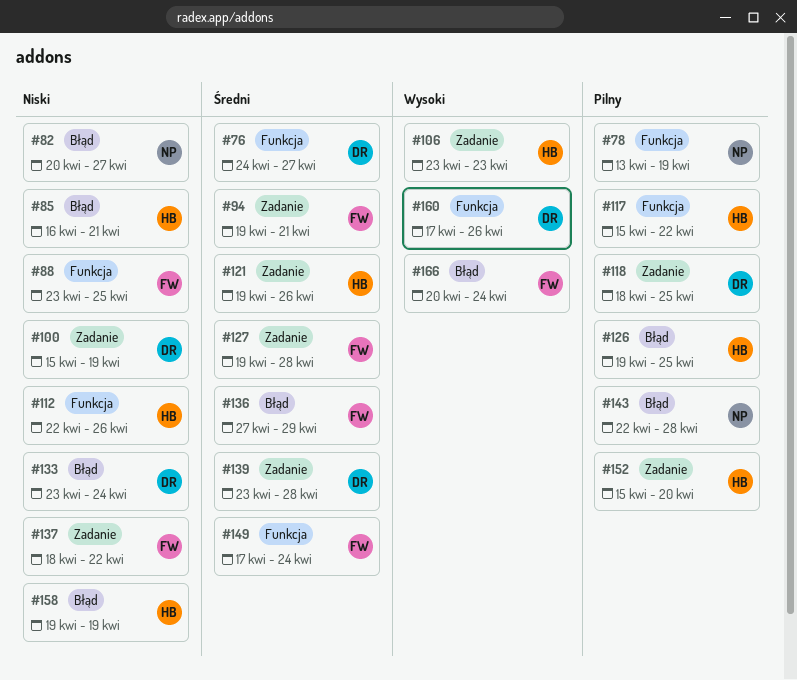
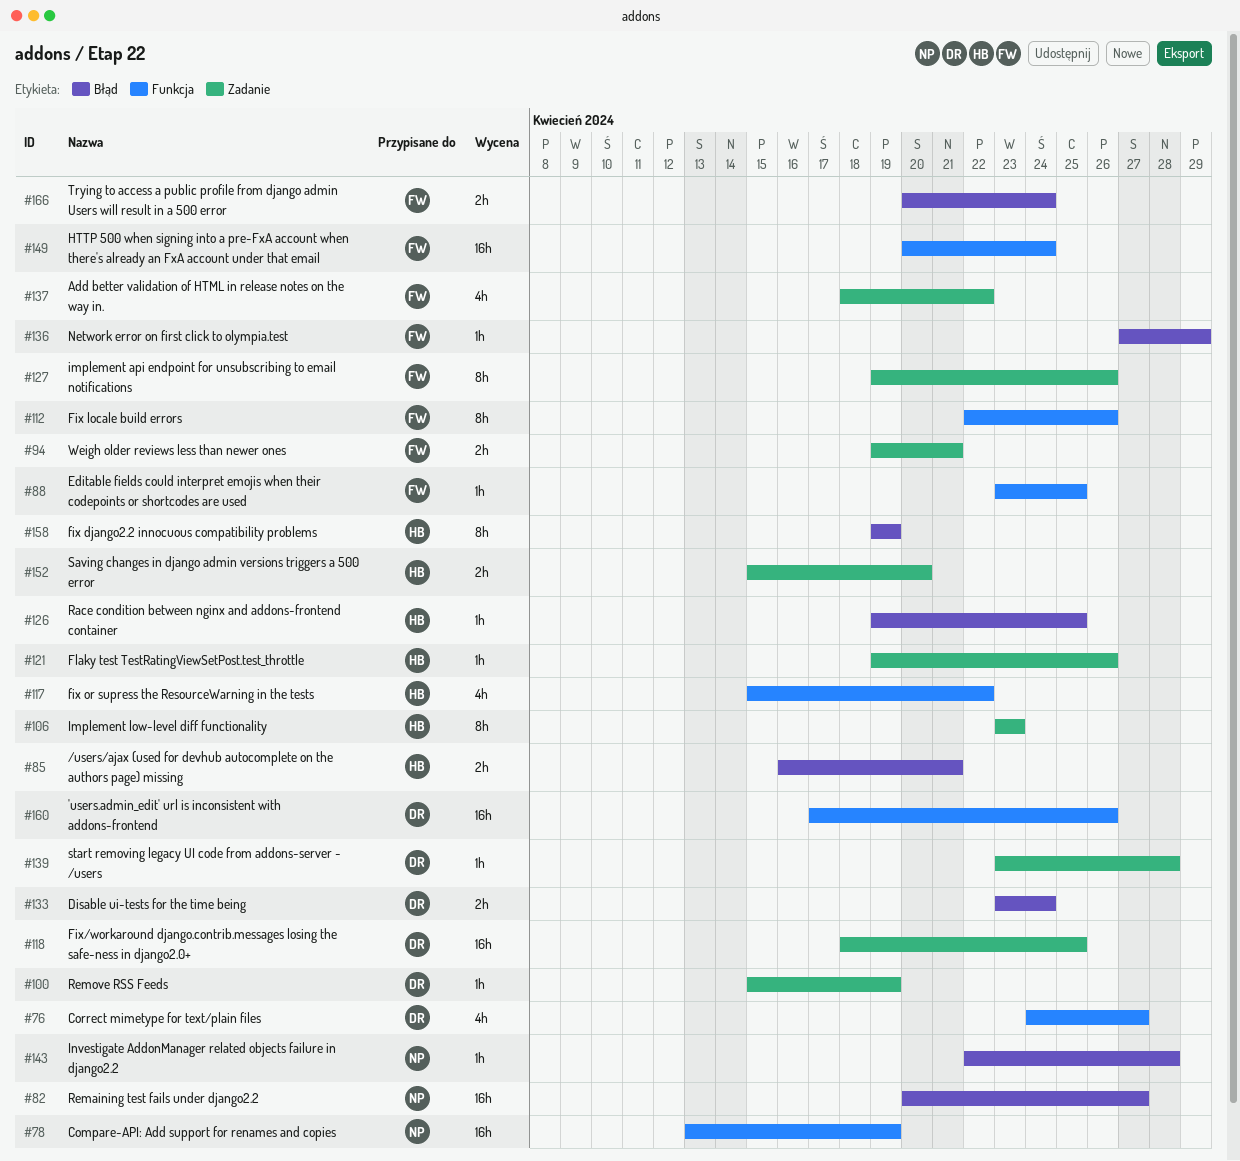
#112, owner: HB -> FW
#127, due: Apr 28 -> Apr 26
#149, start: Apr 17 -> Apr 20

